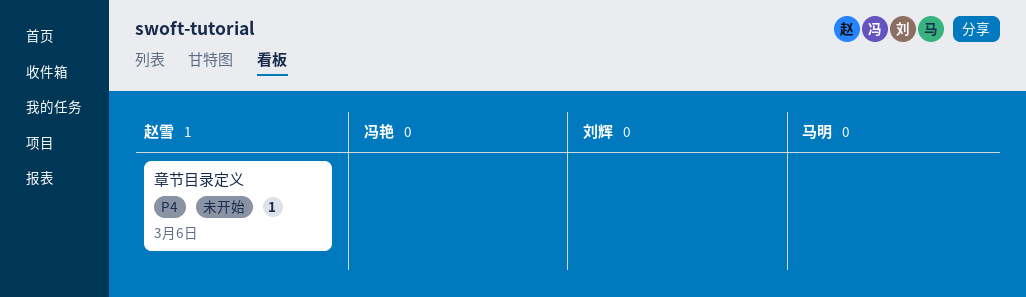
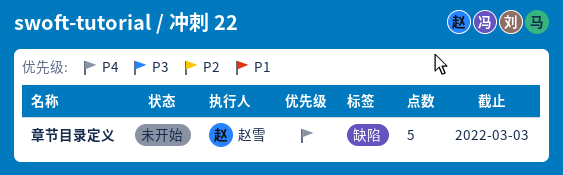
章节目录定义, estimate: 1 -> 5
章节目录定义, due: Mar 6 -> Mar 3

